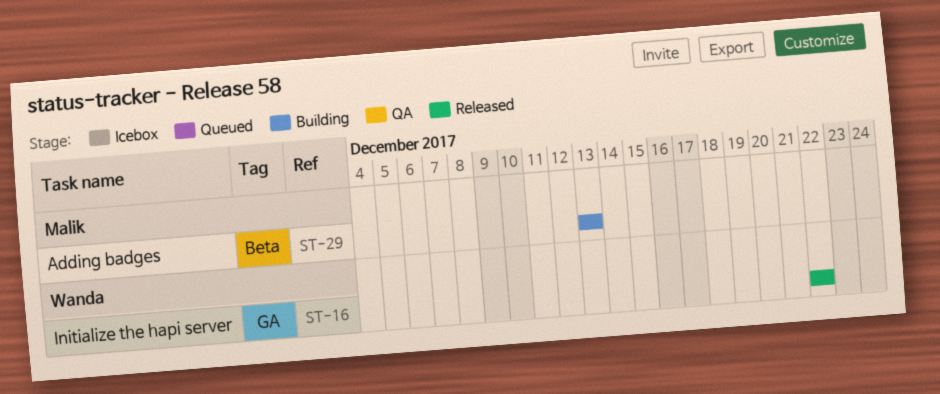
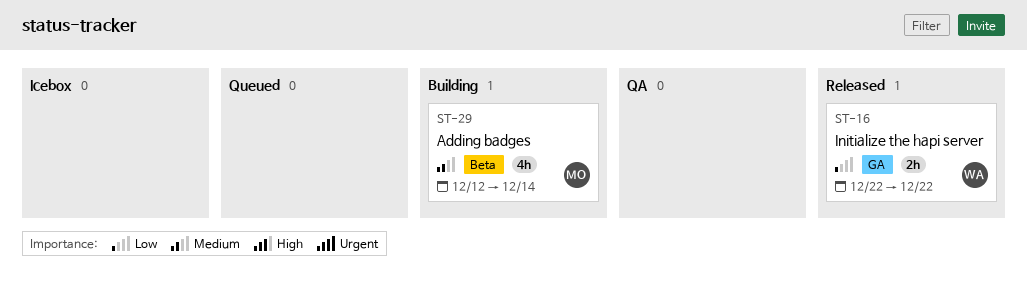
ST-29, start: Dec 13 -> Dec 12
ST-29, due: Dec 13 -> Dec 14

